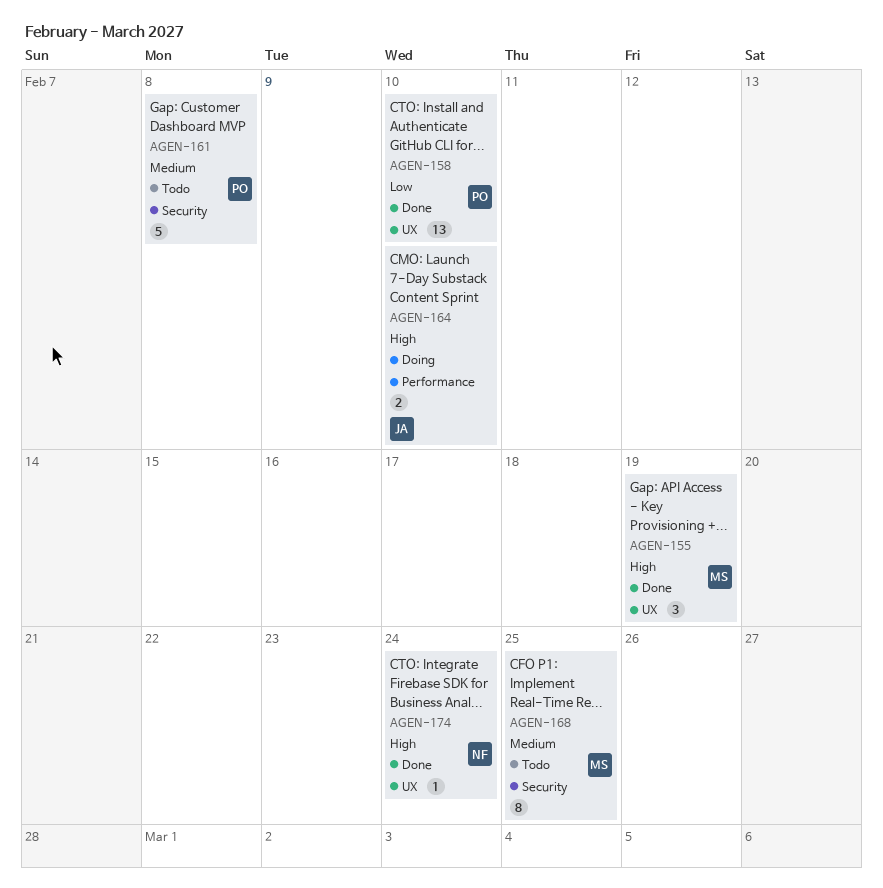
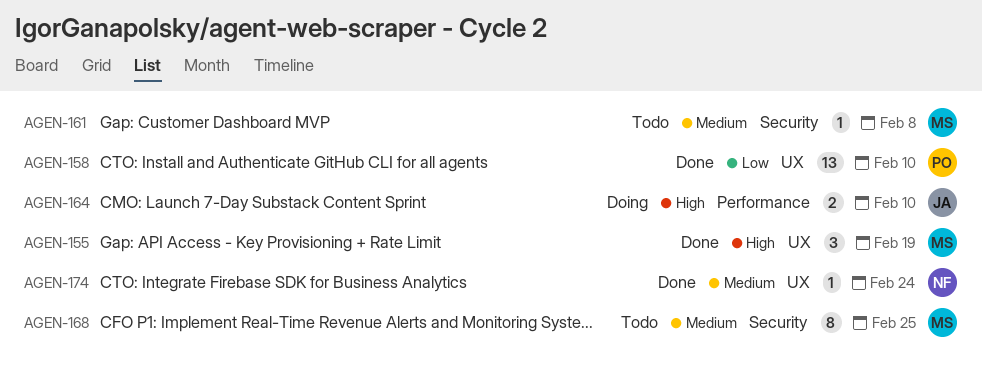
AGEN-161, owner: PO -> MS
AGEN-161, estimate: 5 -> 1
AGEN-174, priority: High -> Medium

